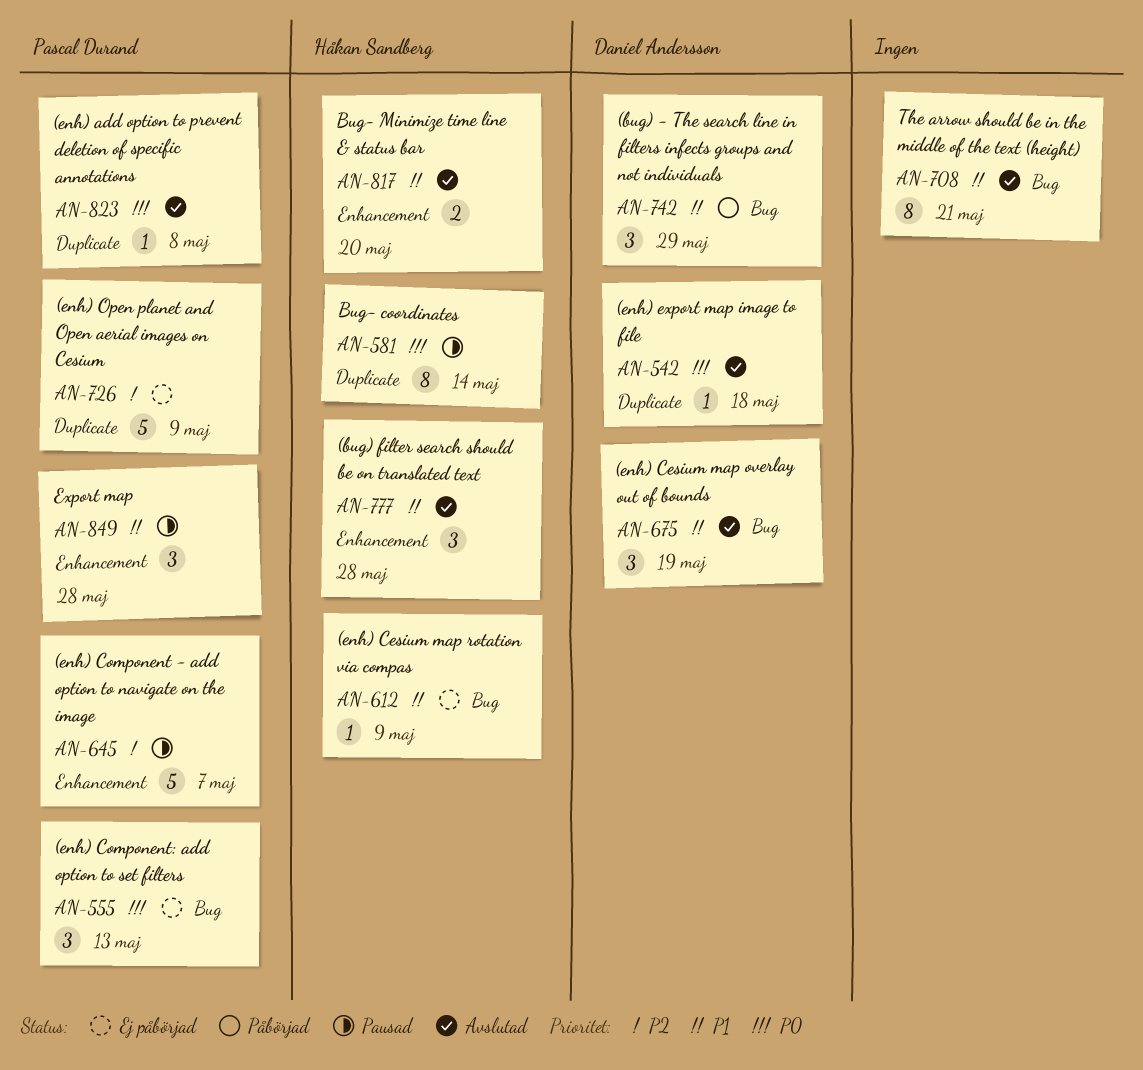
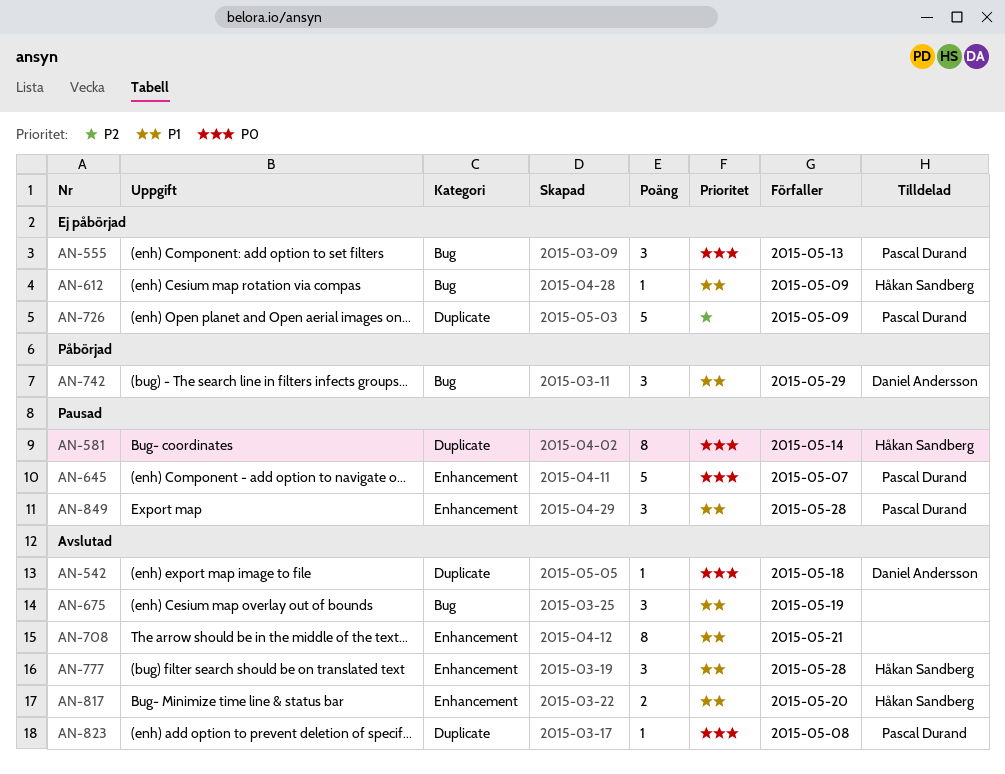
AN-645, priority: P2 -> P0
AN-675, owner: Daniel Andersson -> none
AN-708, label: Bug -> Enhancement

